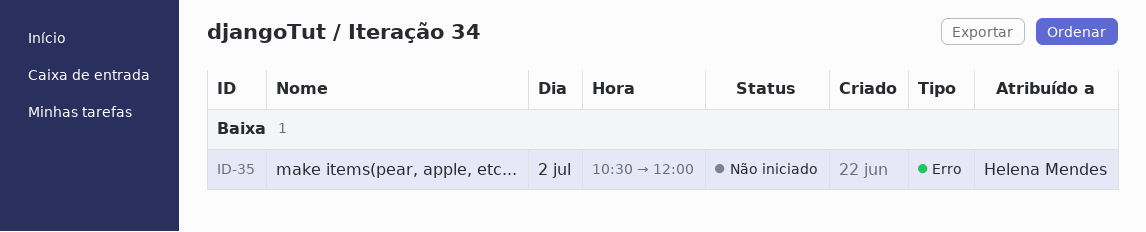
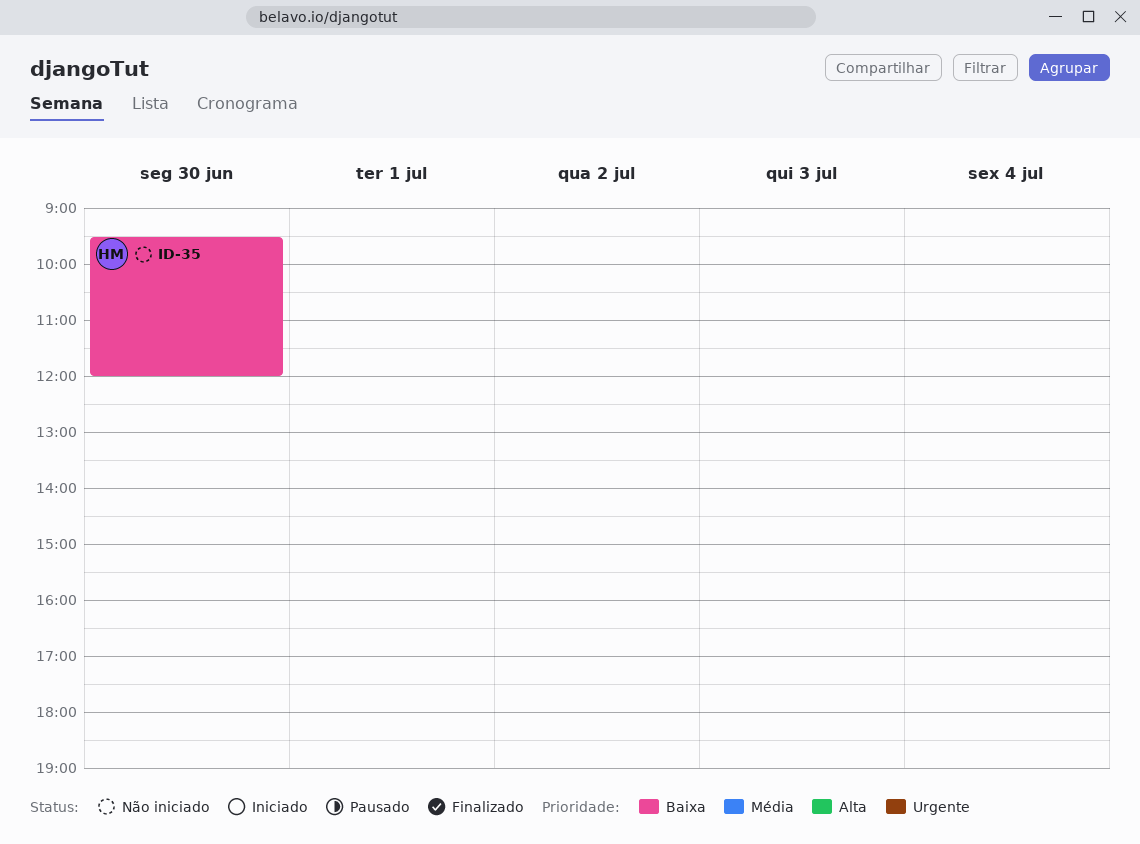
ID-35, day: Jul 2 -> Jun 30
ID-35, begins: 10:30 -> 09:30

